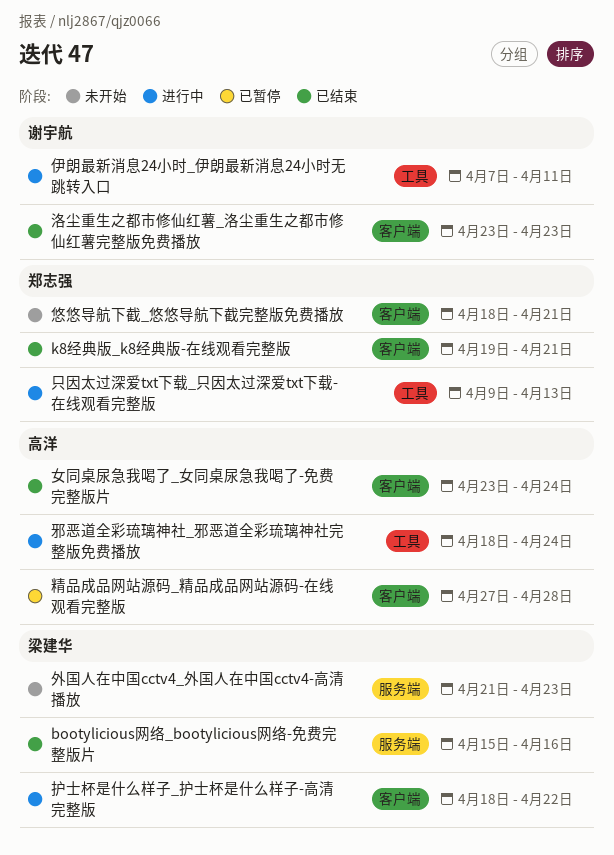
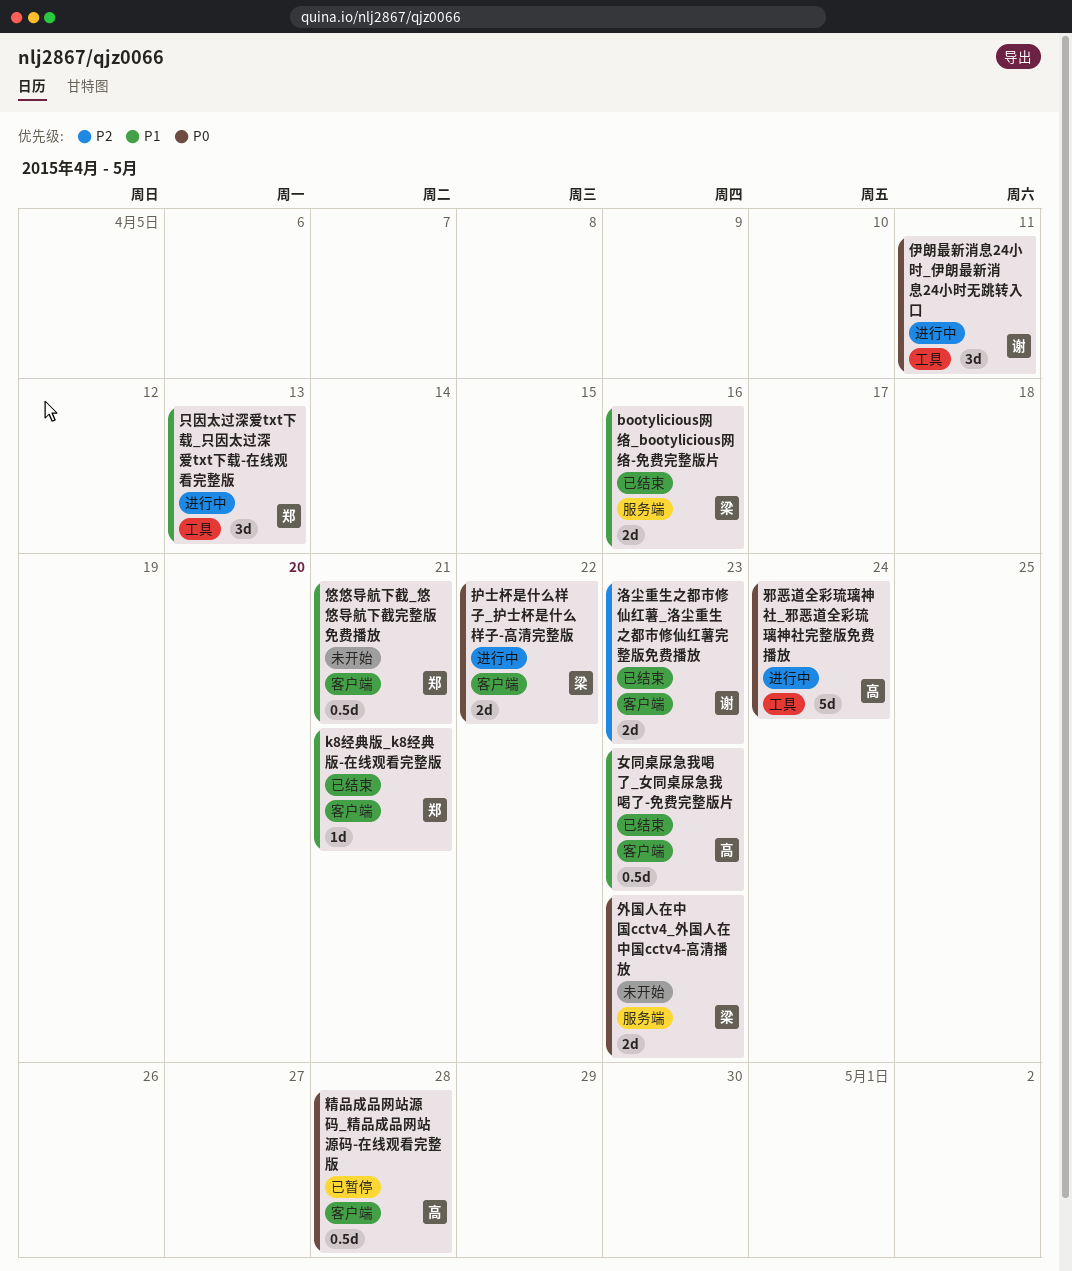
女同桌尿急我喝了_女同桌尿急我喝了-免费完整版片, due: Apr 24 -> Apr 23

